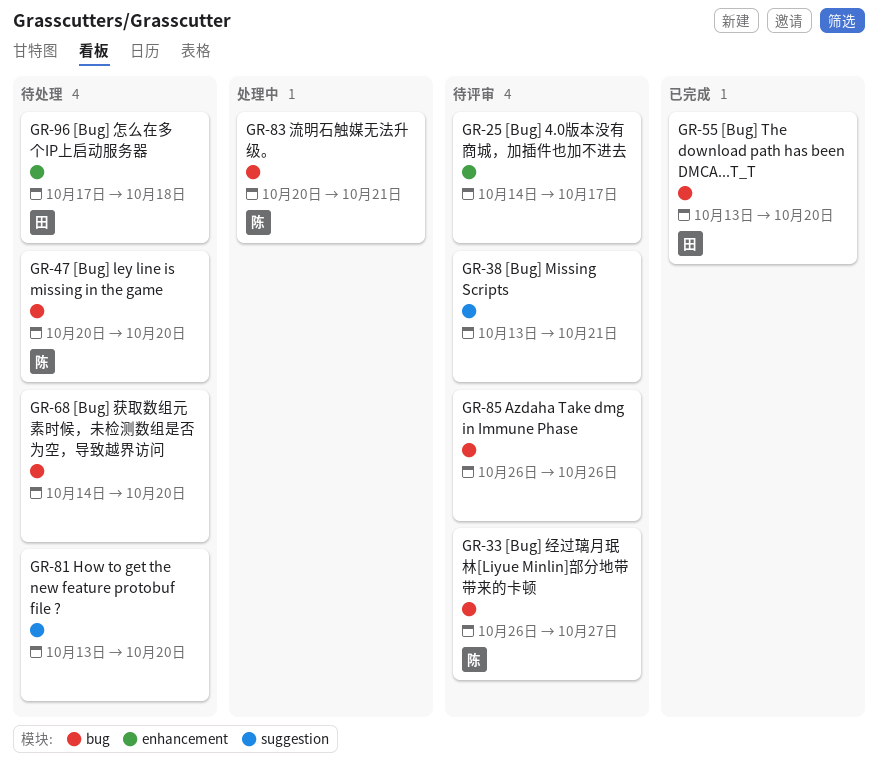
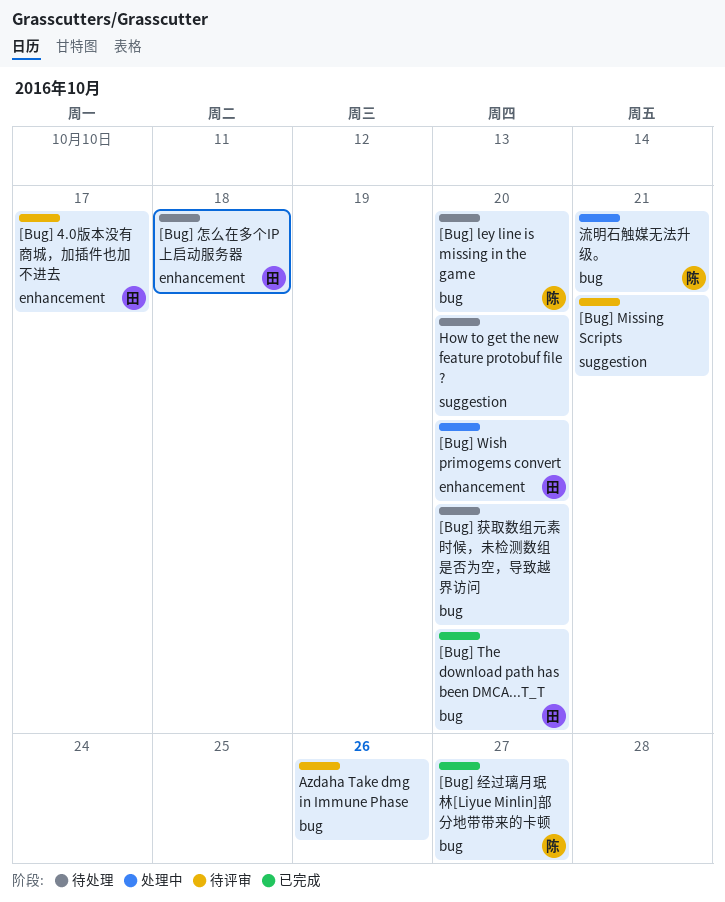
[Bug] 4.0版本没有商城，加插件也加不进去, owner: none -> 田
[Bug] Wish primogems convert: none -> present
[Bug] 经过璃月珉林[Liyue Minlin]部分地带带来的卡顿, status: 待评审 -> 已完成

